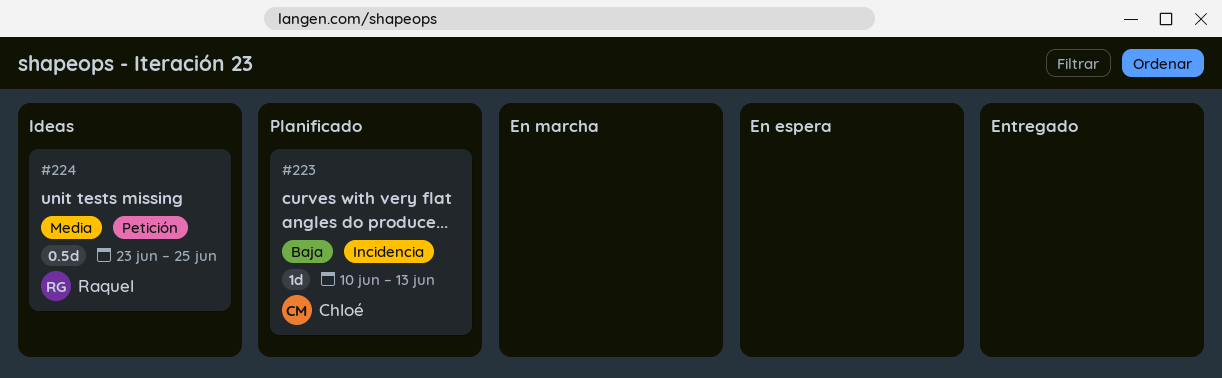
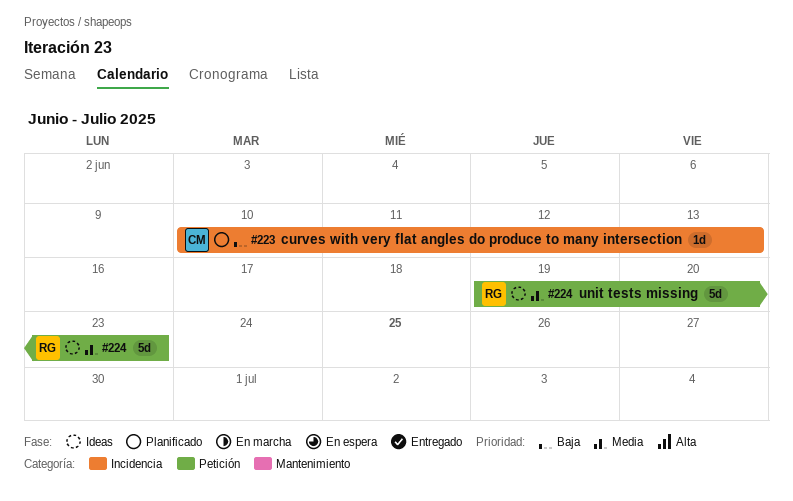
#224, estimate: 0.5d -> 5d
#224, start: Jun 23 -> Jun 19
#224, due: Jun 25 -> Jun 23

